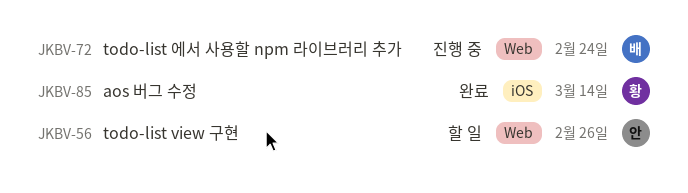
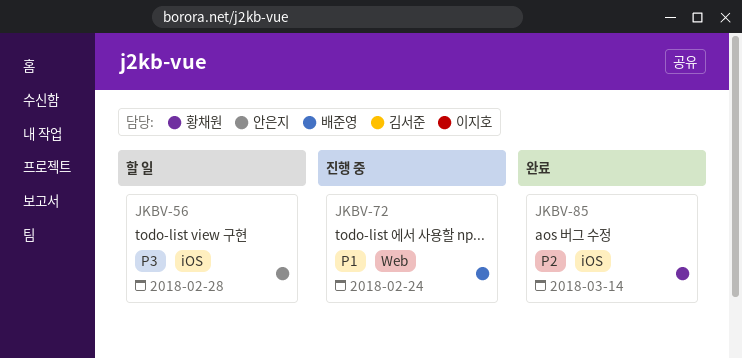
JKBV-56, label: Web -> iOS
JKBV-56, due: Feb 26 -> Feb 28

